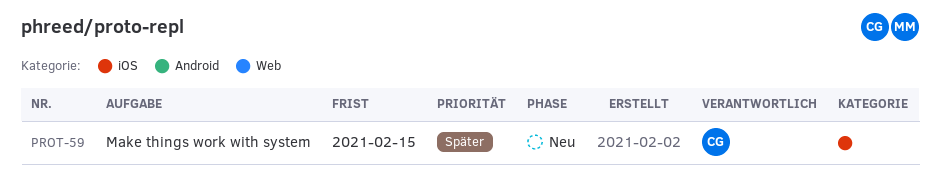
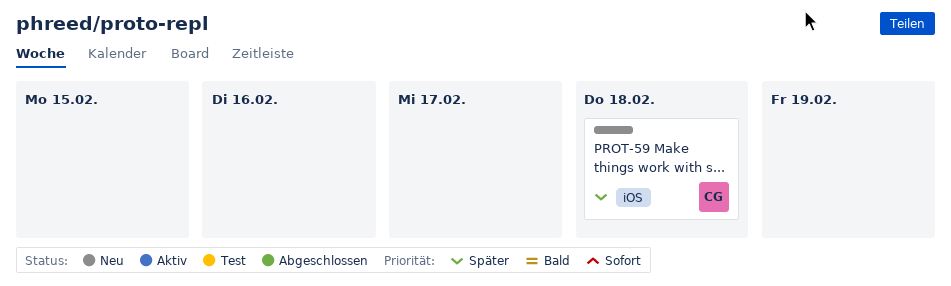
PROT-59, due: Feb 15 -> Feb 18

